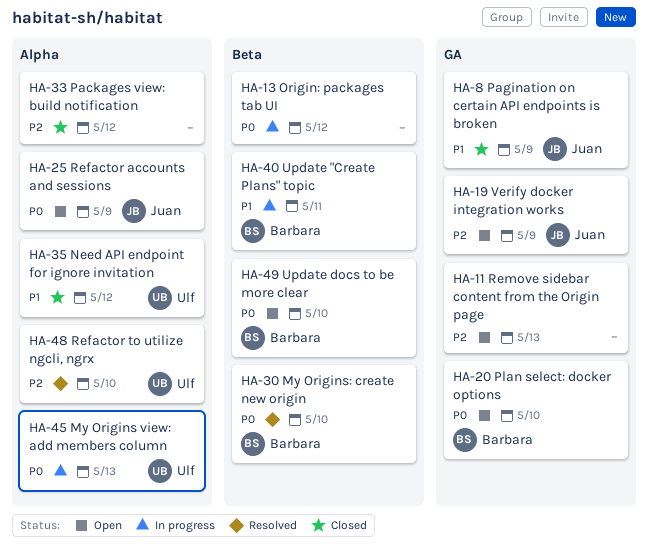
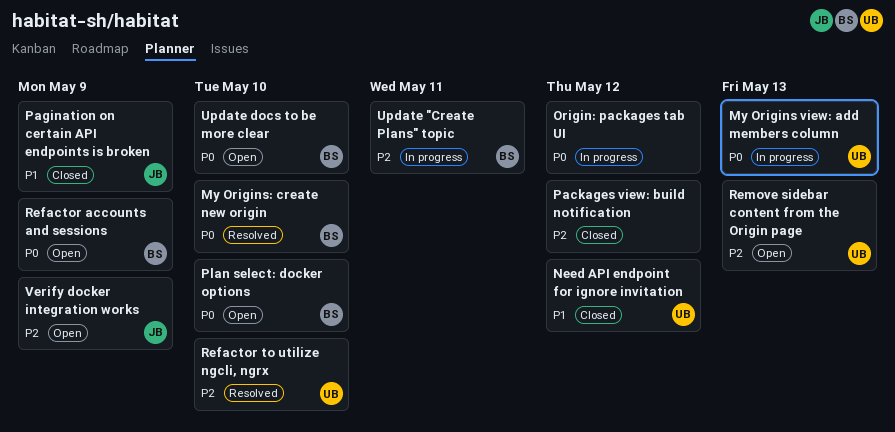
Refactor accounts and sessions, owner: Juan -> Barbara
Remove sidebar content from the Origin page, owner: none -> Ulf
Update "Create Plans" topic, priority: P1 -> P2

